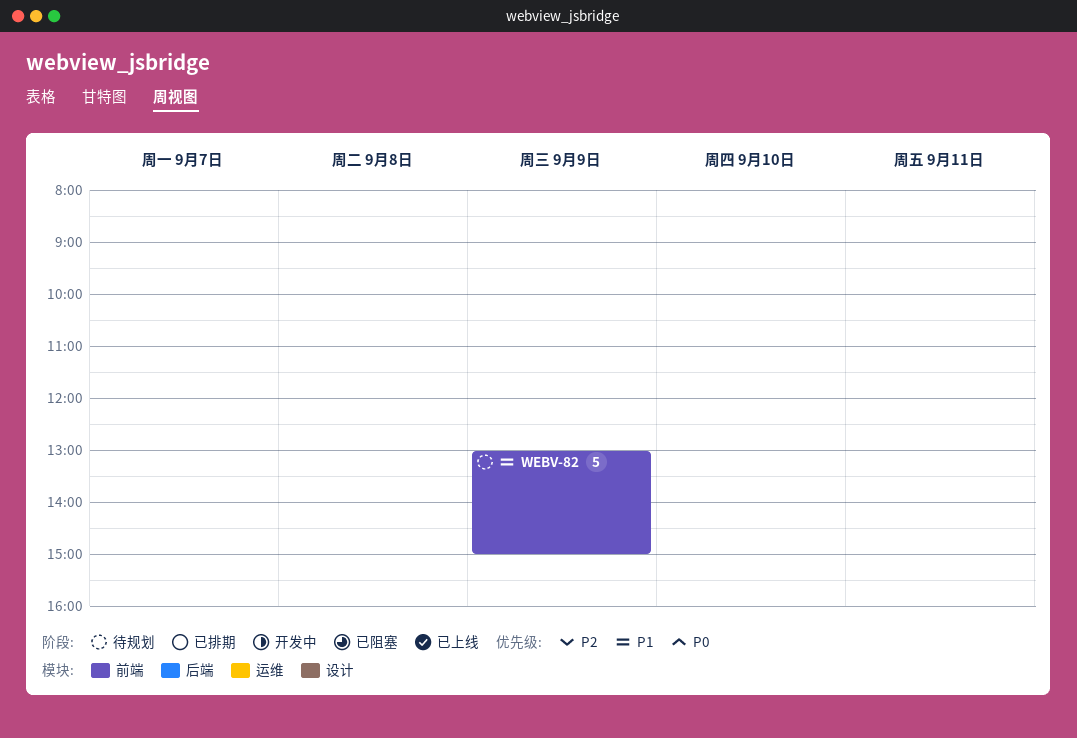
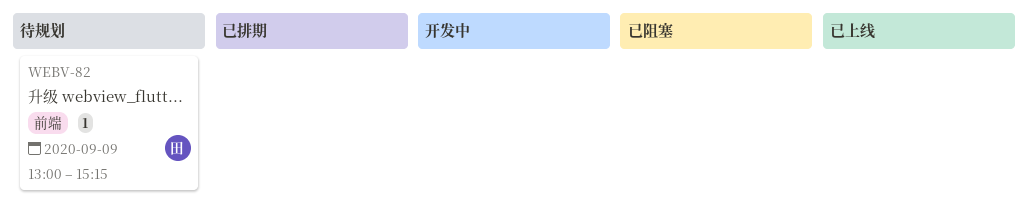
WEBV-82, estimate: 5 -> 1
WEBV-82, ends: 15:00 -> 15:15

